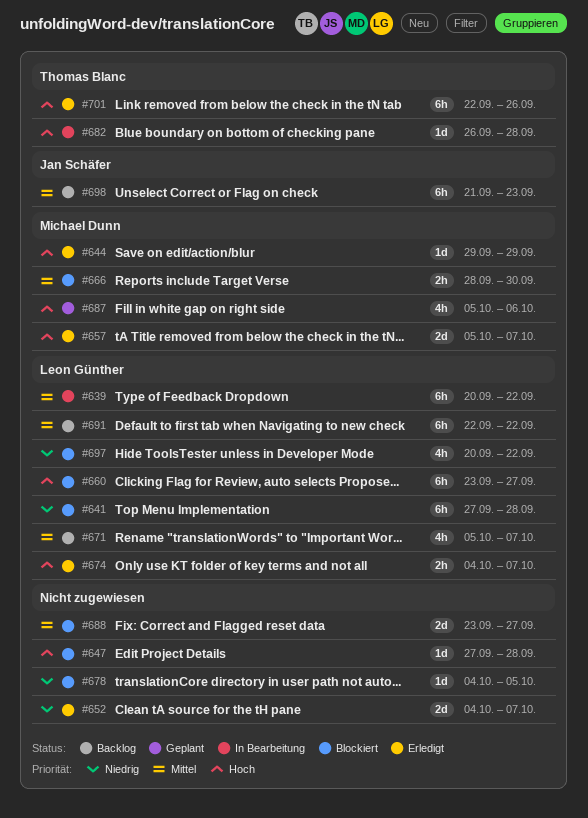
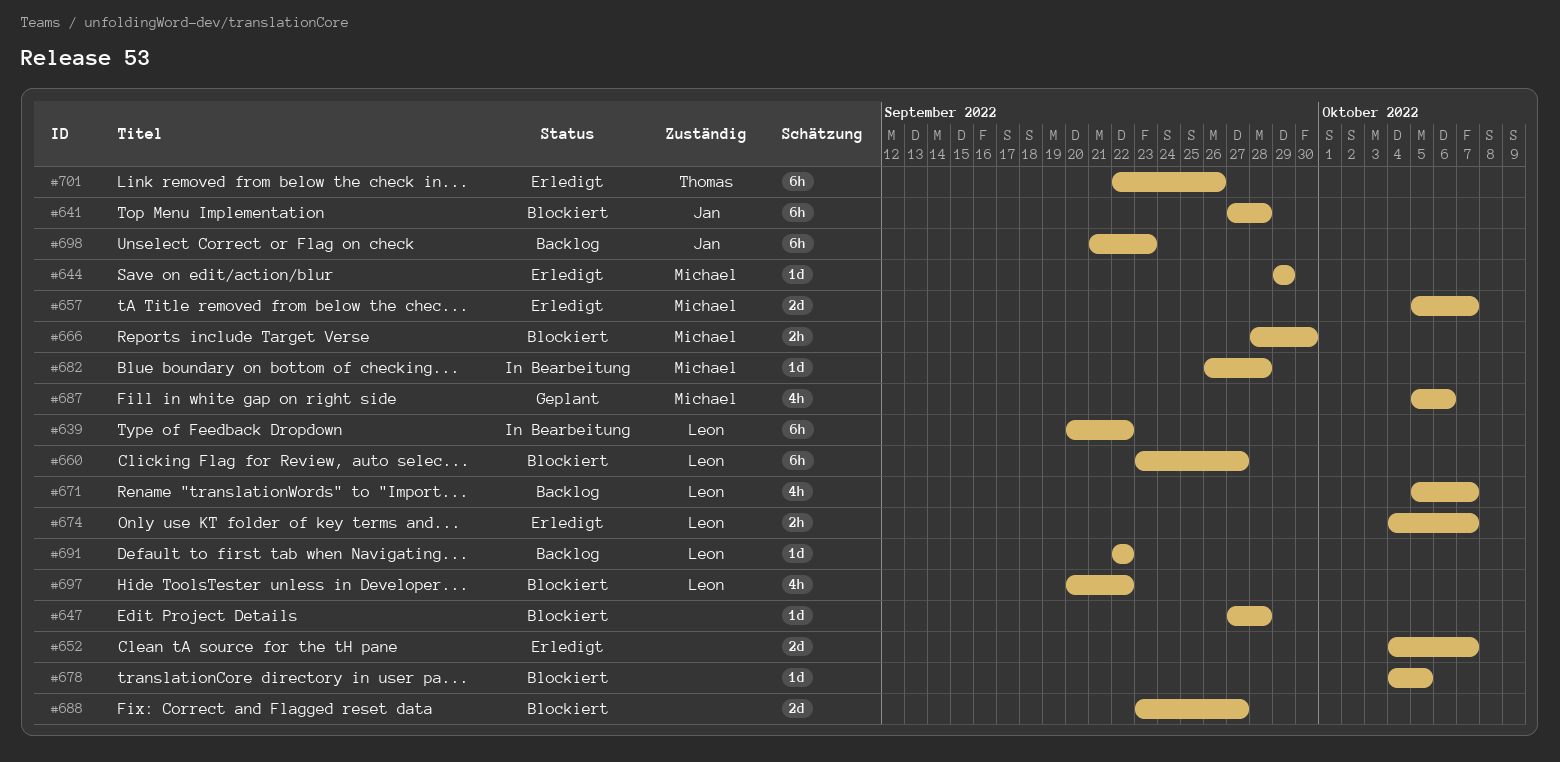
#641, owner: Leon Günther -> Jan Schäfer
#682, owner: Thomas Blanc -> Michael Dunn
#691, estimate: 6h -> 1d

